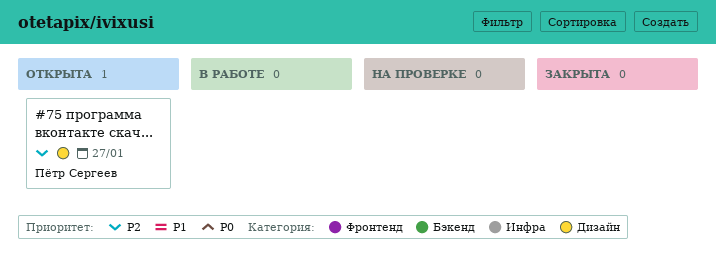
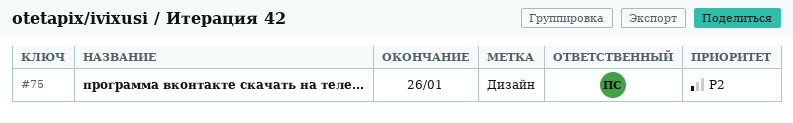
#75, due: Jan 27 -> Jan 26

